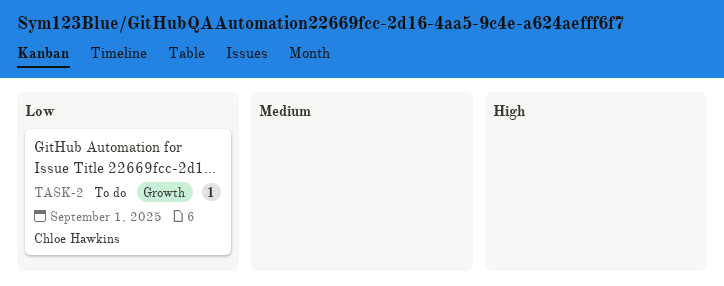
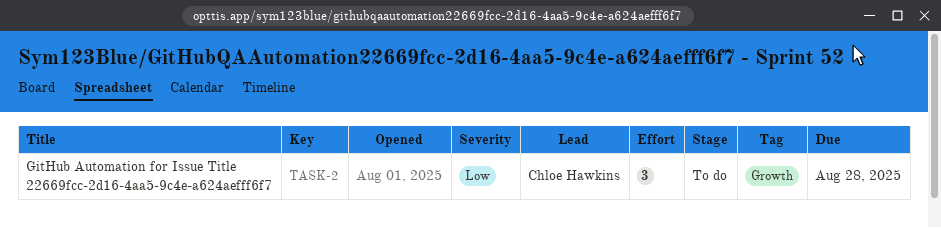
TASK-2, estimate: 1 -> 3
TASK-2, due: Sep 1 -> Aug 28

